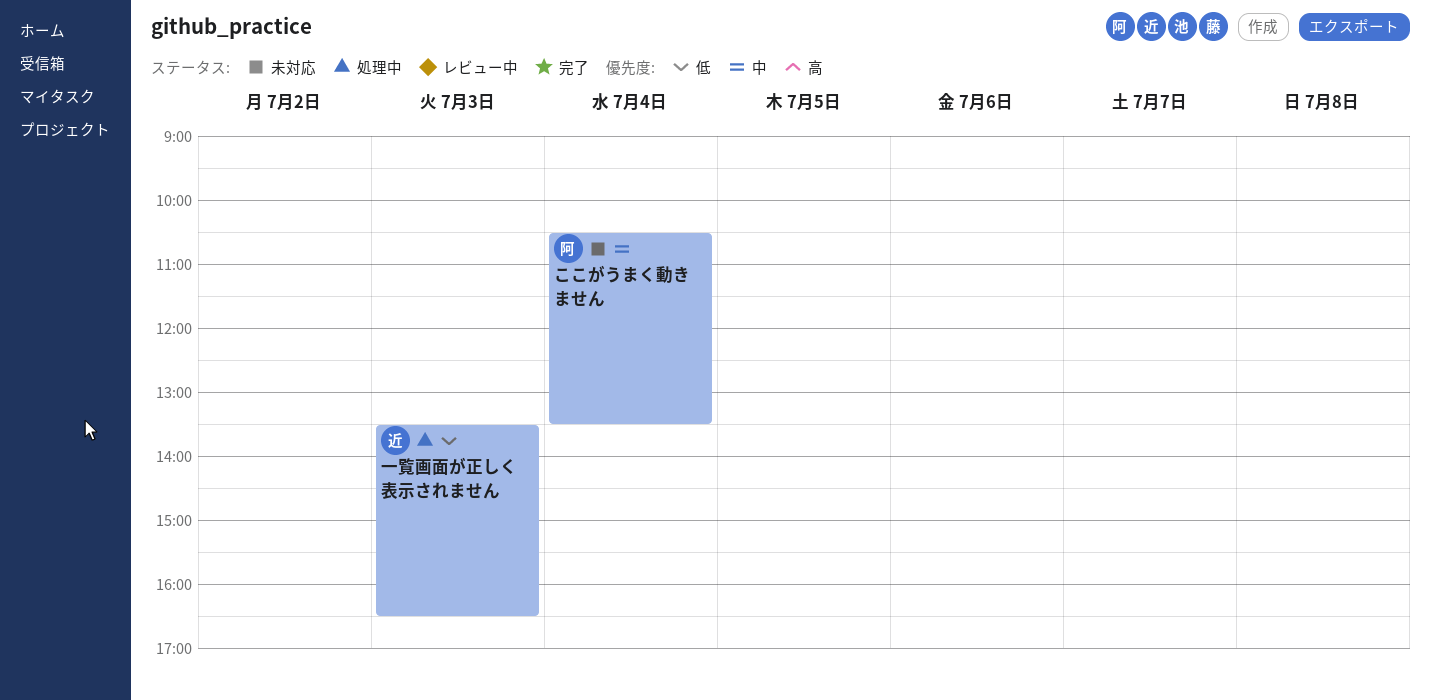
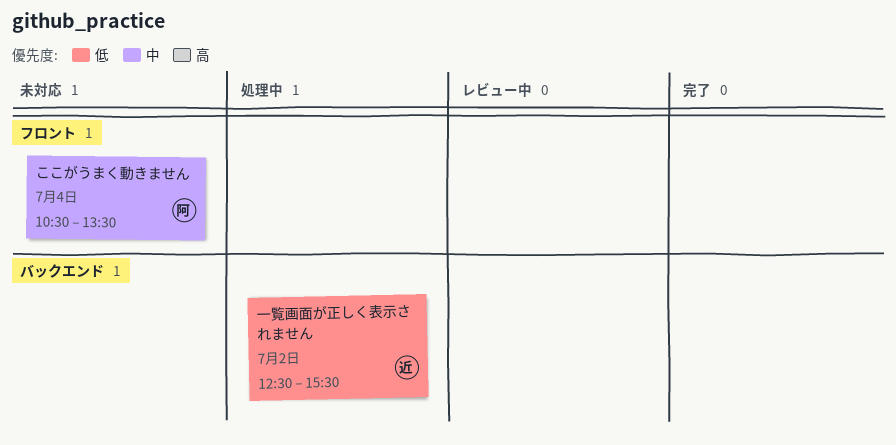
一覧画面が正しく表示されません, day: Jul 3 -> Jul 2
一覧画面が正しく表示されません, begins: 13:30 -> 12:30
一覧画面が正しく表示されません, ends: 16:30 -> 15:30

